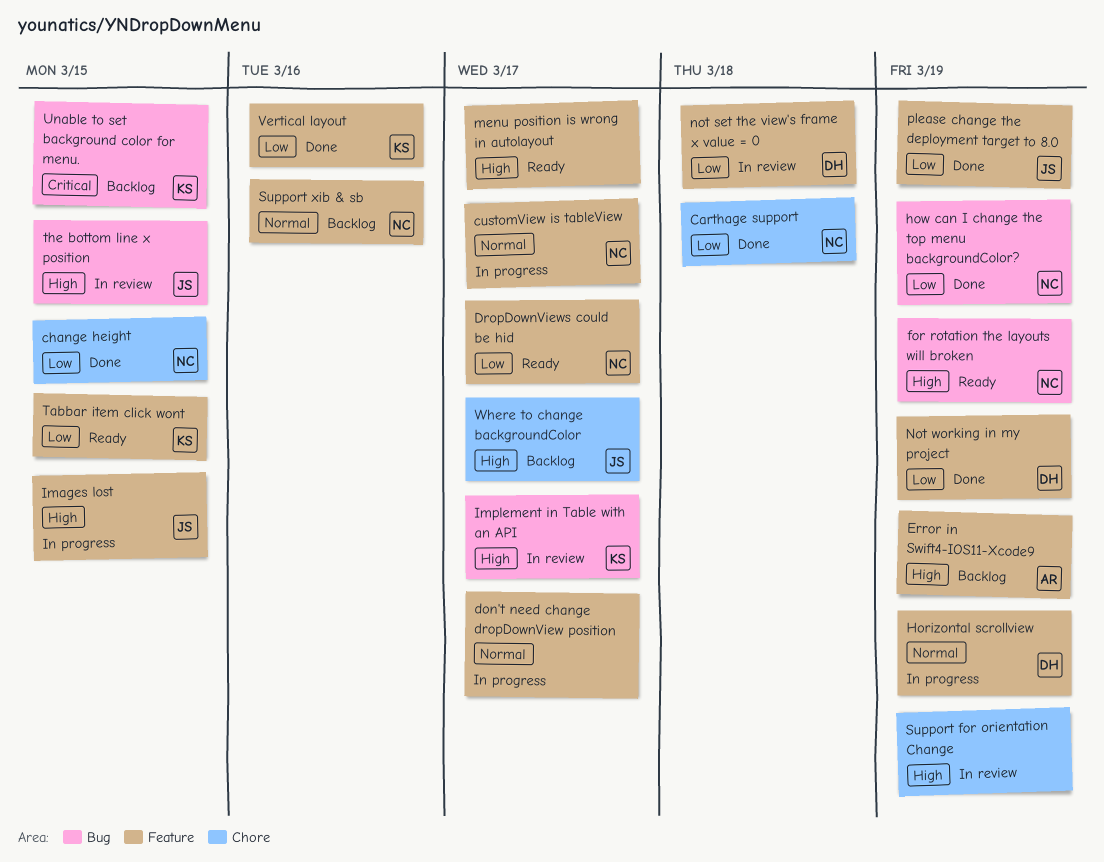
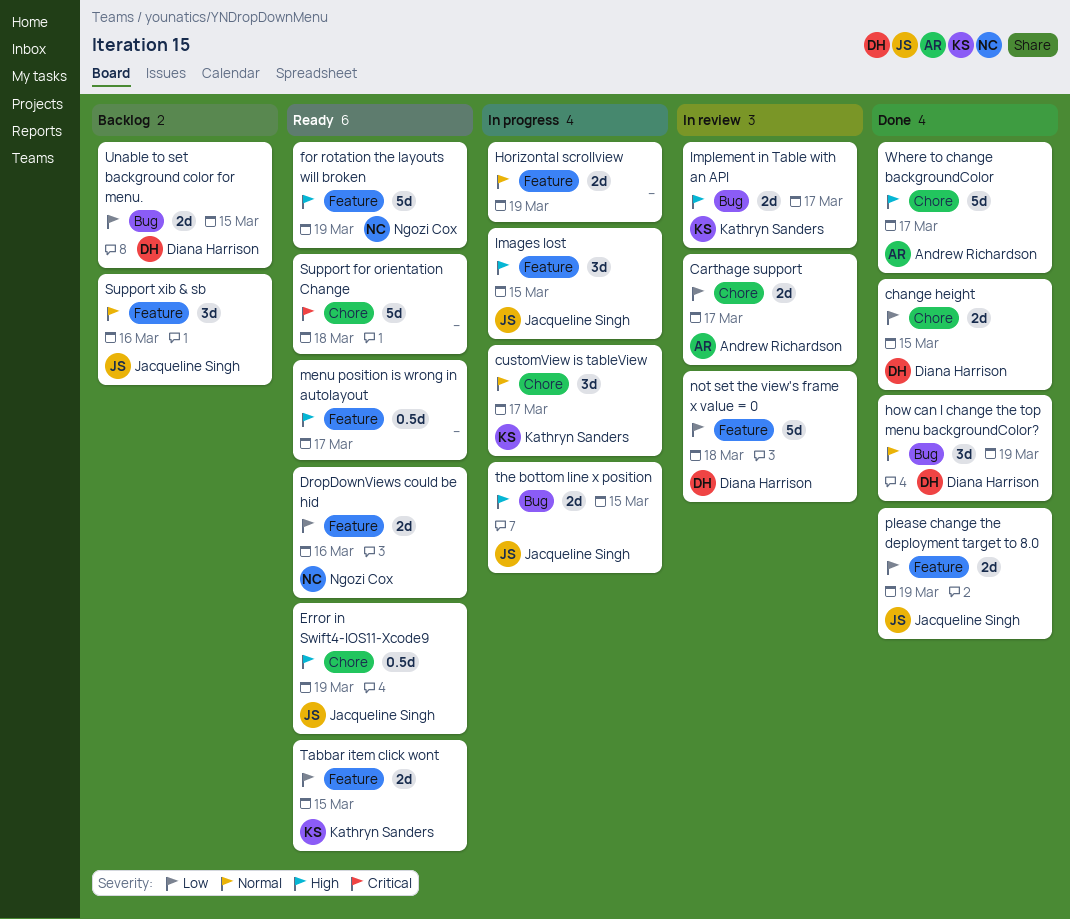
Carthage support, status: Done -> In review
Carthage support, owner: Ngozi Cox -> Andrew Richardson
Carthage support, due: Mar 18 -> Mar 17
change height, owner: Ngozi Cox -> Diana Harrison
customView is tableView, owner: Ngozi Cox -> Kathryn Sanders
customView is tableView, label: Feature -> Chore
don't need change dropDownView position: present -> none
DropDownViews could be hid, due: Mar 17 -> Mar 16
Error in Swift4-IOS11-Xcode9, status: Backlog -> Ready
Error in Swift4-IOS11-Xcode9, owner: Andrew Richardson -> Jacqueline Singh
Error in Swift4-IOS11-Xcode9, label: Feature -> Chore
for rotation the layouts will broken, label: Bug -> Feature
Horizontal scrollview, owner: Diana Harrison -> none
how can I change the top menu backgroundColor?, owner: Ngozi Cox -> Diana Harrison
how can I change the top menu backgroundColor?, priority: Low -> Normal
Not working in my project: present -> none
Support for orientation Change, status: In review -> Ready
Support for orientation Change, priority: High -> Critical
Support for orientation Change, due: Mar 19 -> Mar 18
Support xib & sb, owner: Ngozi Cox -> Jacqueline Singh
the bottom line x position, status: In review -> In progress
Unable to set background color for menu., owner: Kathryn Sanders -> Diana Harrison
Unable to set background color for menu., priority: Critical -> Low
Vertical layout: present -> none
Where to change backgroundColor, status: Backlog -> Done
Where to change backgroundColor, owner: Jacqueline Singh -> Andrew Richardson

